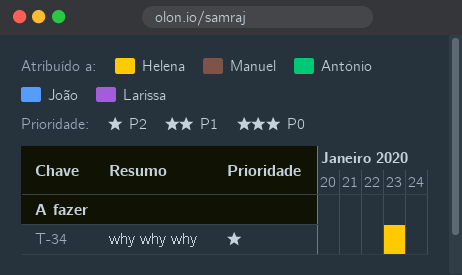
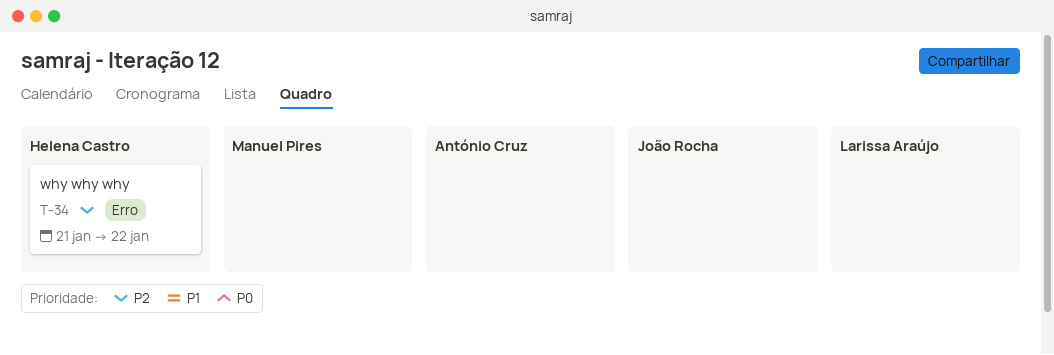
T-34, start: Jan 23 -> Jan 21
T-34, due: Jan 23 -> Jan 22

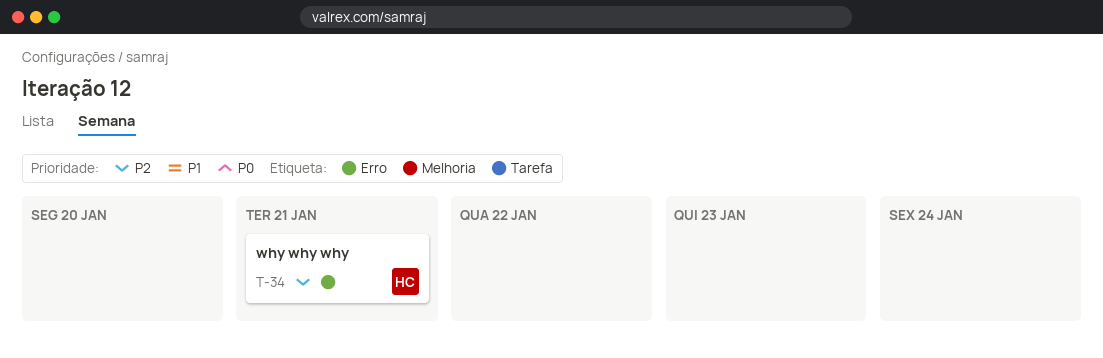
T-34, due: Jan 22 -> Jan 21

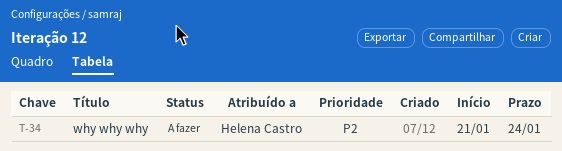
T-34, due: Jan 21 -> Jan 24

